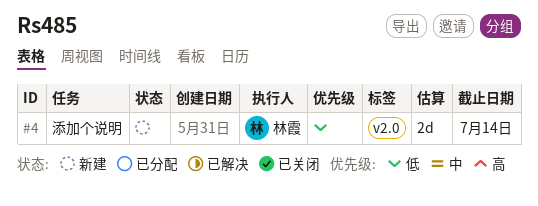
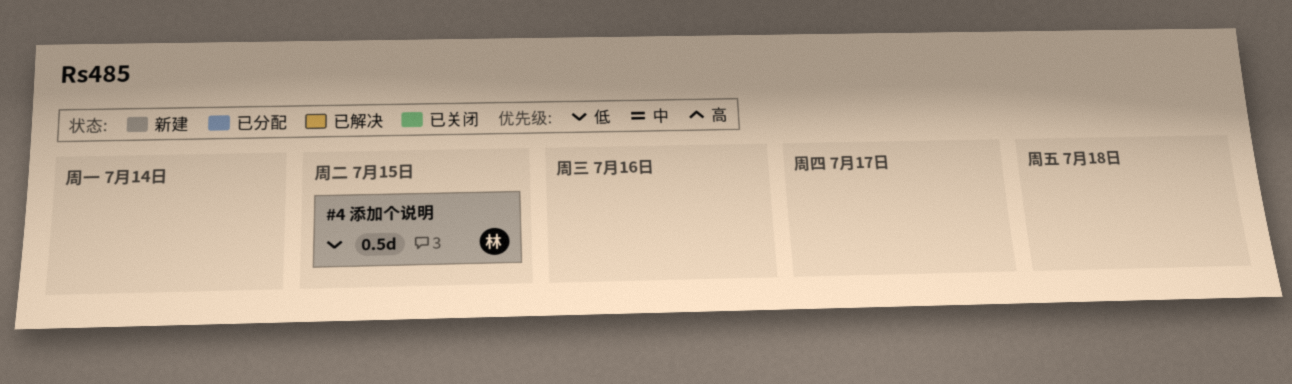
#4, estimate: 2d -> 0.5d
#4, due: Jul 14 -> Jul 15

